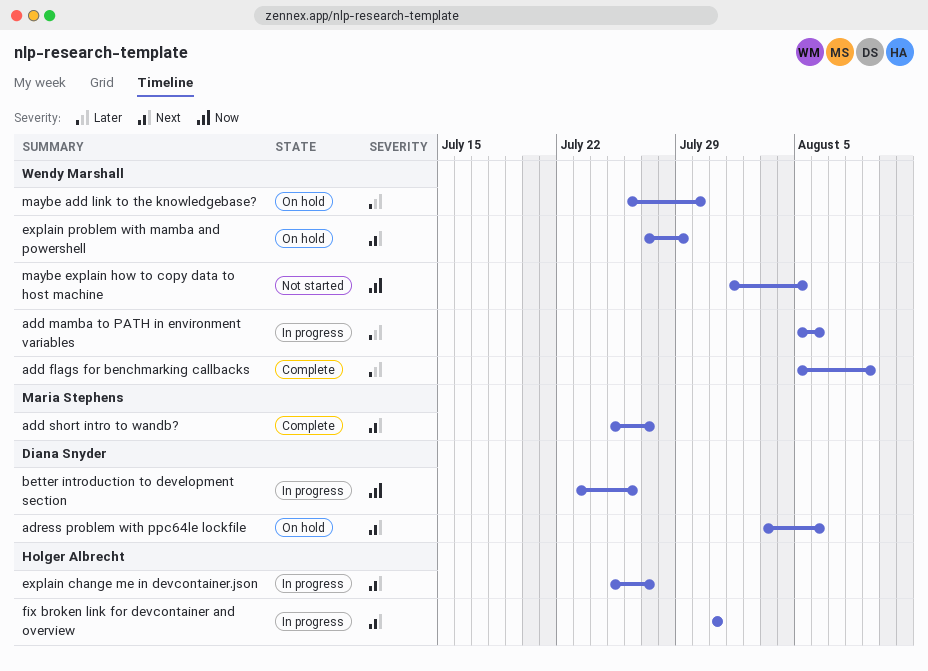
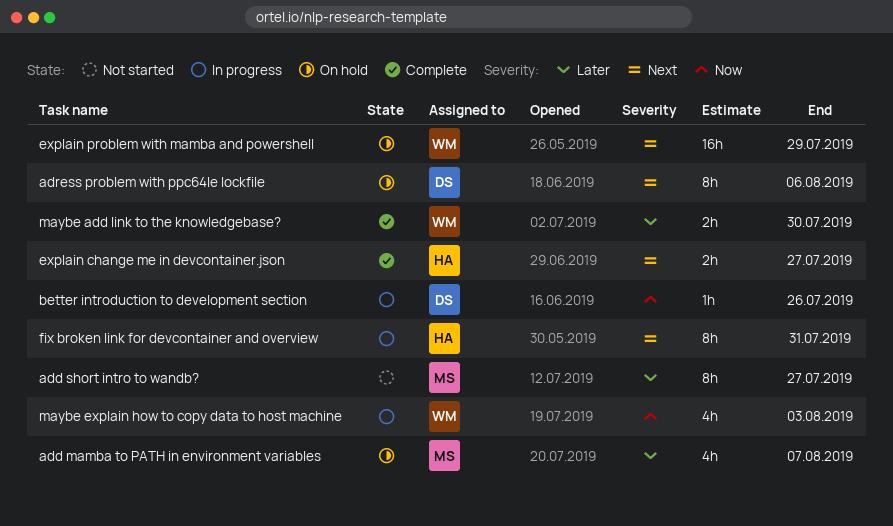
add flags for benchmarking callbacks: present -> none
add mamba to PATH in environment variables, status: In progress -> On hold
add mamba to PATH in environment variables, owner: Wendy Marshall -> Maria Stephens
add mamba to PATH in environment variables, due: Aug 6 -> Aug 7
add short intro to wandb?, status: Complete -> Not started
add short intro to wandb?, priority: Next -> Later
explain change me in devcontainer.json, status: In progress -> Complete
maybe add link to the knowledgebase?, status: On hold -> Complete
maybe explain how to copy data to host machine, status: Not started -> In progress
maybe explain how to copy data to host machine, due: Aug 5 -> Aug 3

